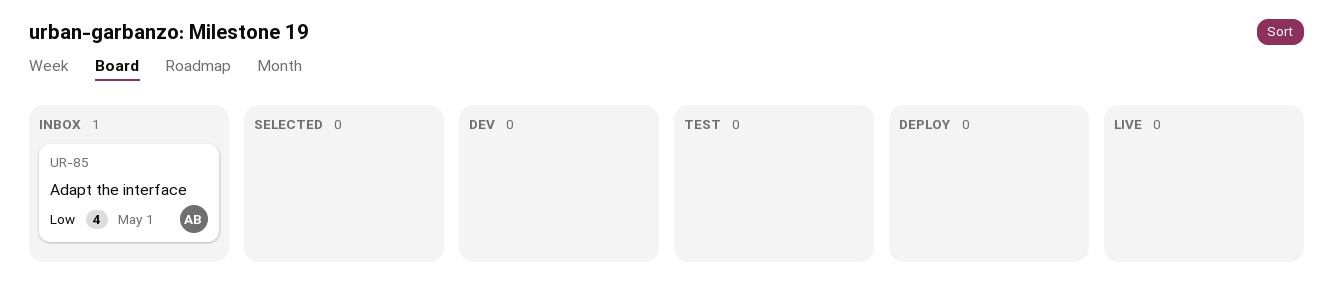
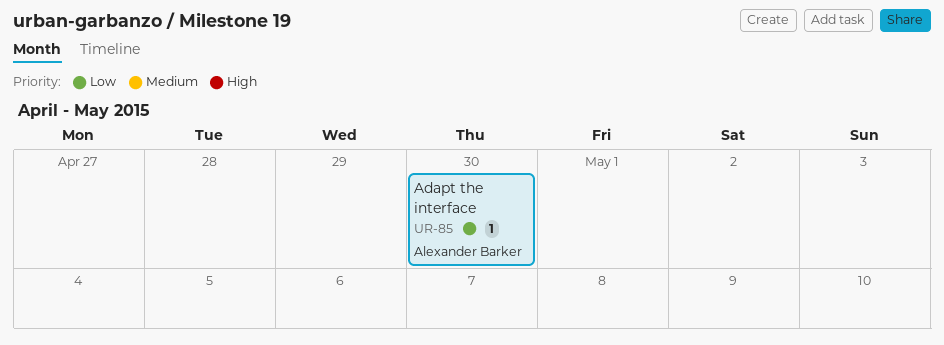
UR-85, estimate: 4 -> 1
UR-85, due: May 1 -> Apr 30

